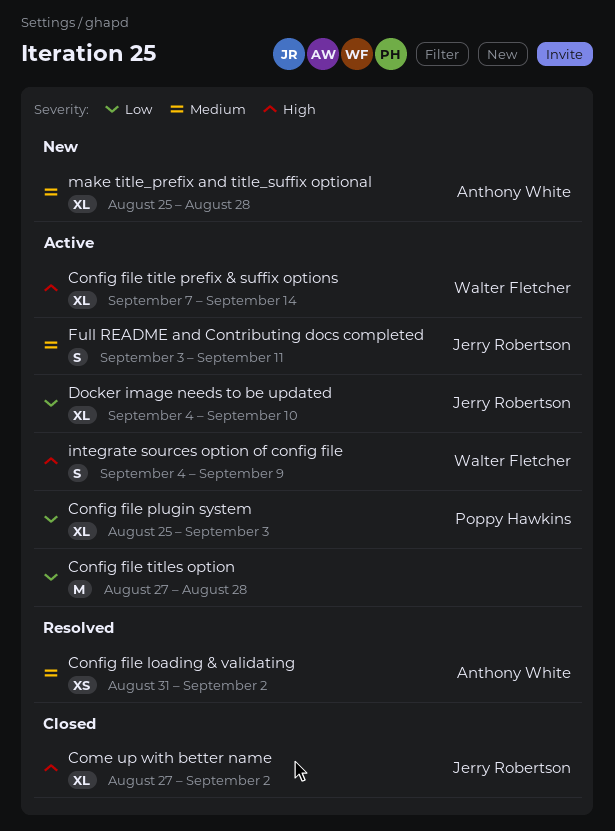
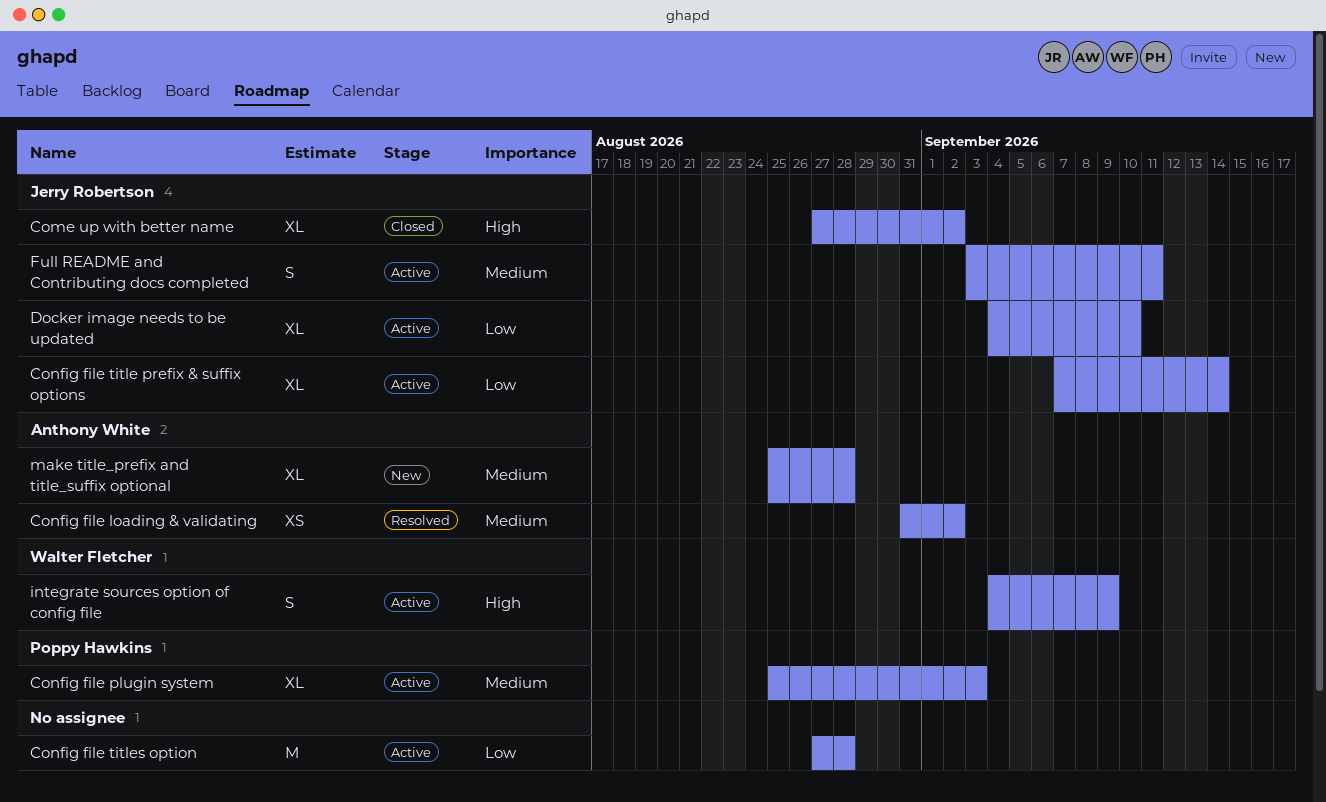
Config file plugin system, priority: Low -> Medium
Config file title prefix & suffix options, owner: Walter Fletcher -> Jerry Robertson
Config file title prefix & suffix options, priority: High -> Low

